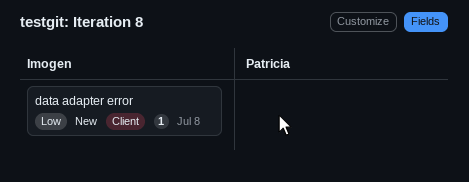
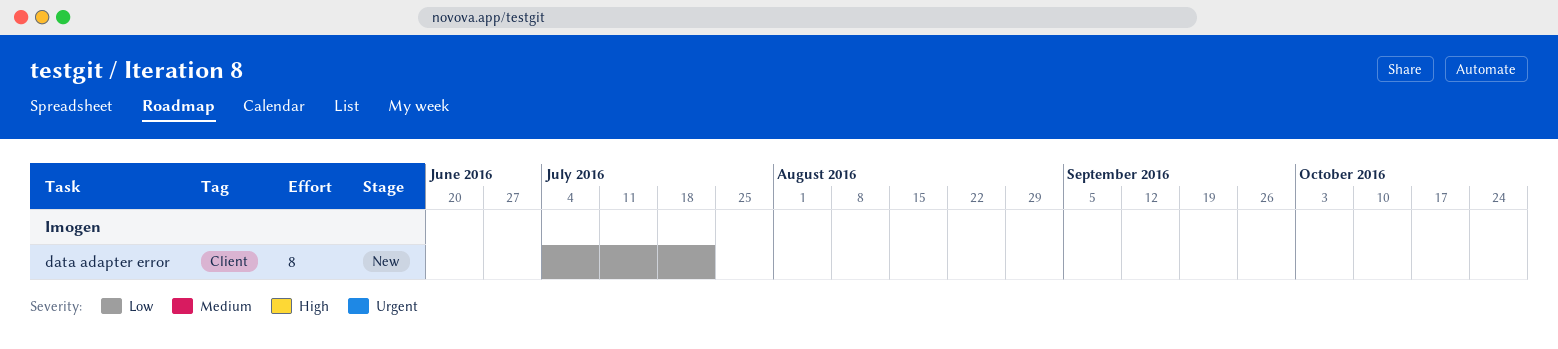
data adapter error, estimate: 1 -> 8
data adapter error, due: Jul 8 -> Jul 22

